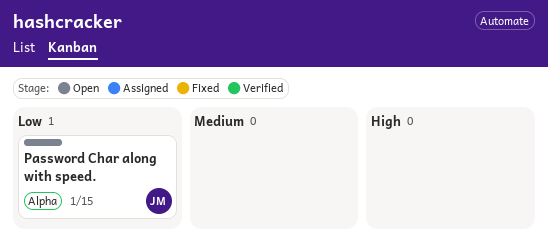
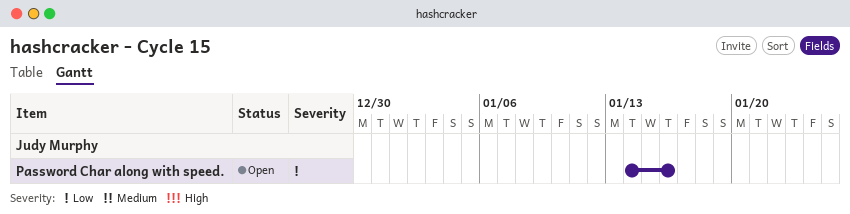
Password Char along with speed., due: Jan 15 -> Jan 16

